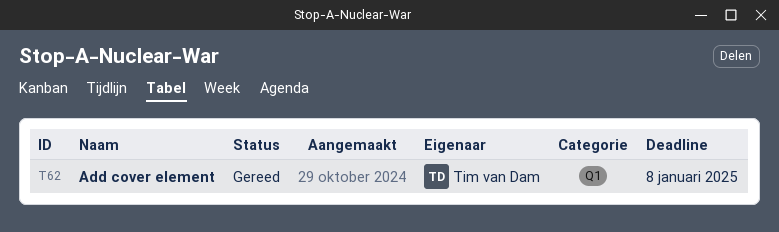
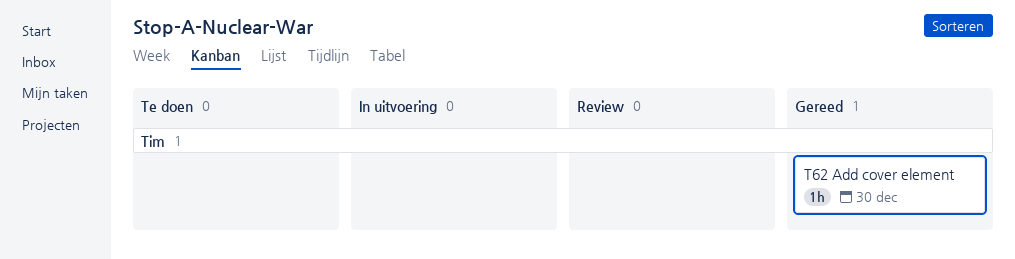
T62, due: Jan 8 -> Dec 30

